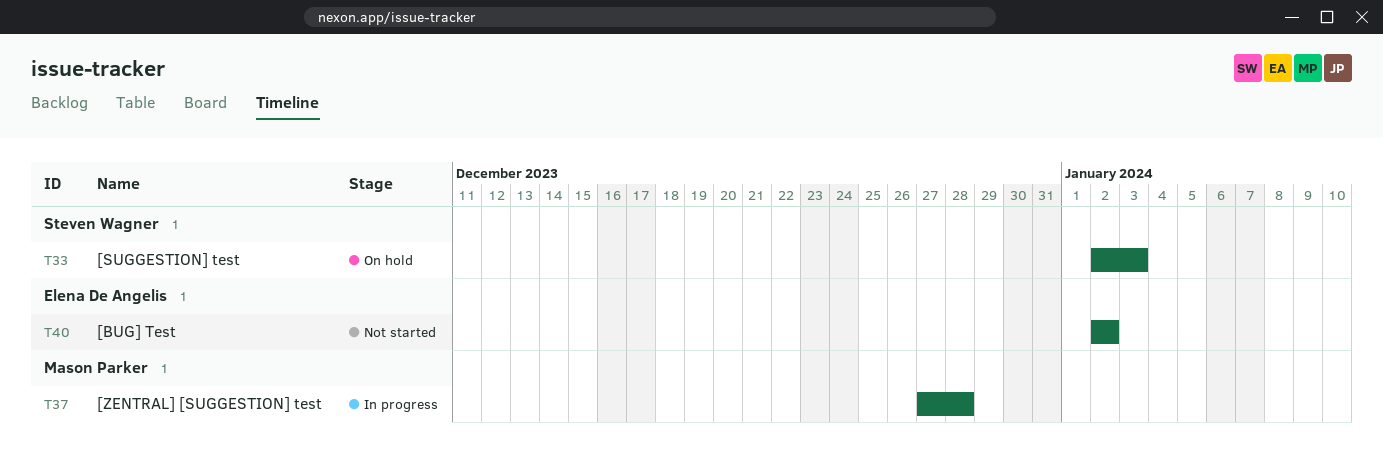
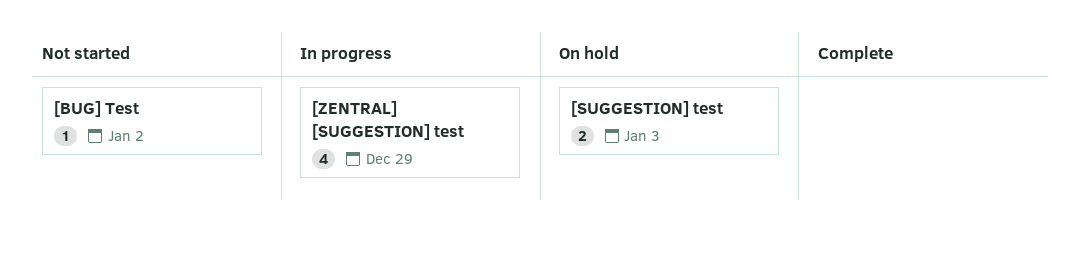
[ZENTRAL] [SUGGESTION] test, due: Dec 28 -> Dec 29

